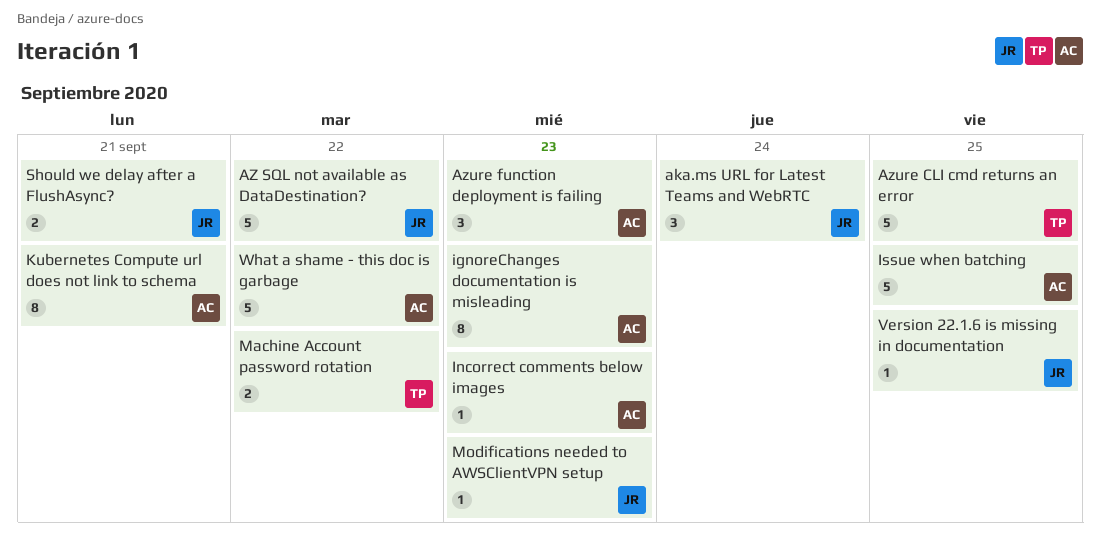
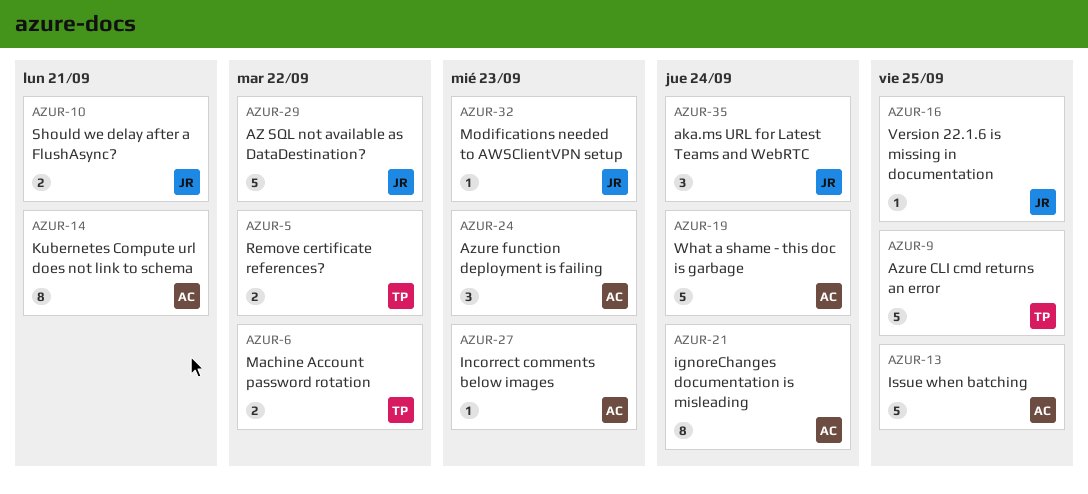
ignoreChanges documentation is misleading, due: Sep 23 -> Sep 24
Remove certificate references?: none -> present
What a shame - this doc is garbage, due: Sep 22 -> Sep 24

